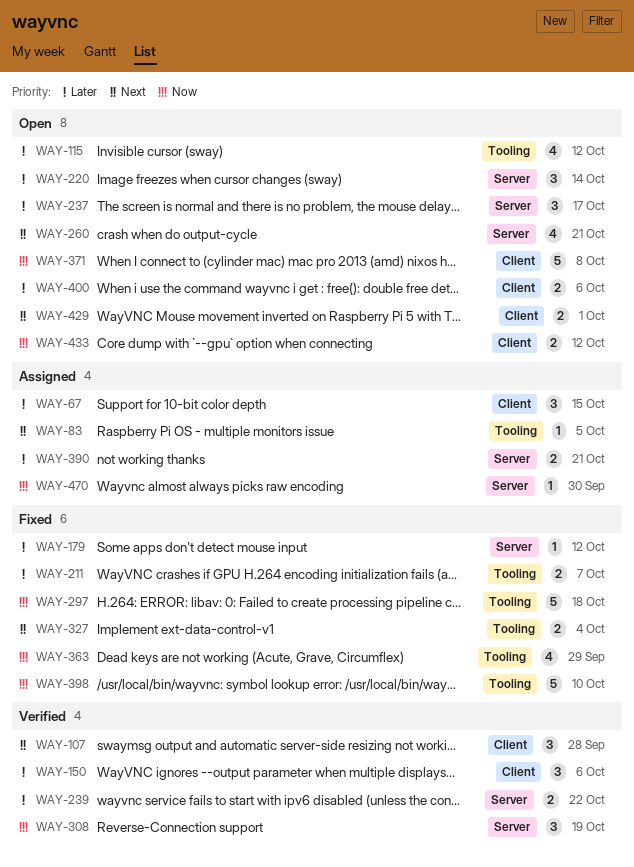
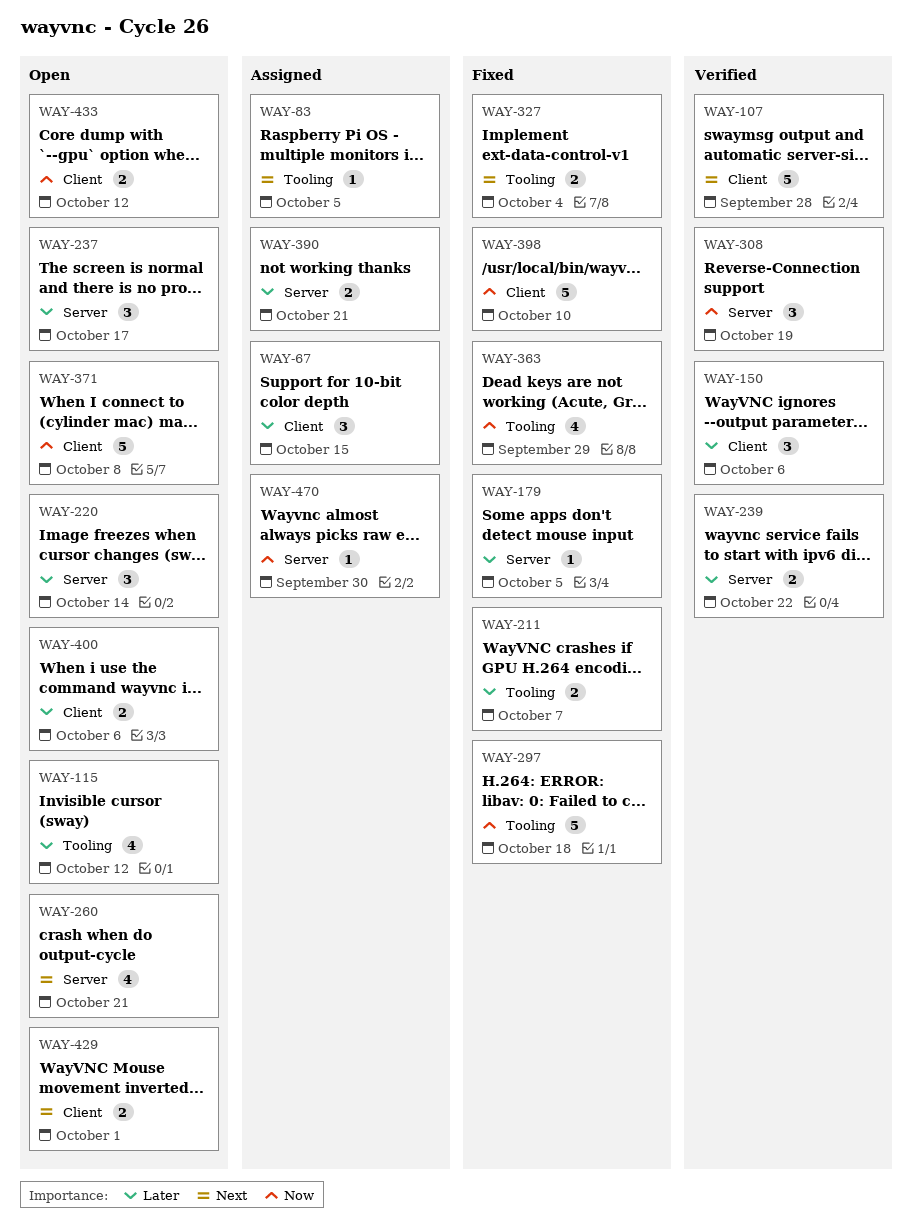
WAY-107, estimate: 3 -> 5
WAY-179, due: Oct 12 -> Oct 5
WAY-398, label: Tooling -> Client

